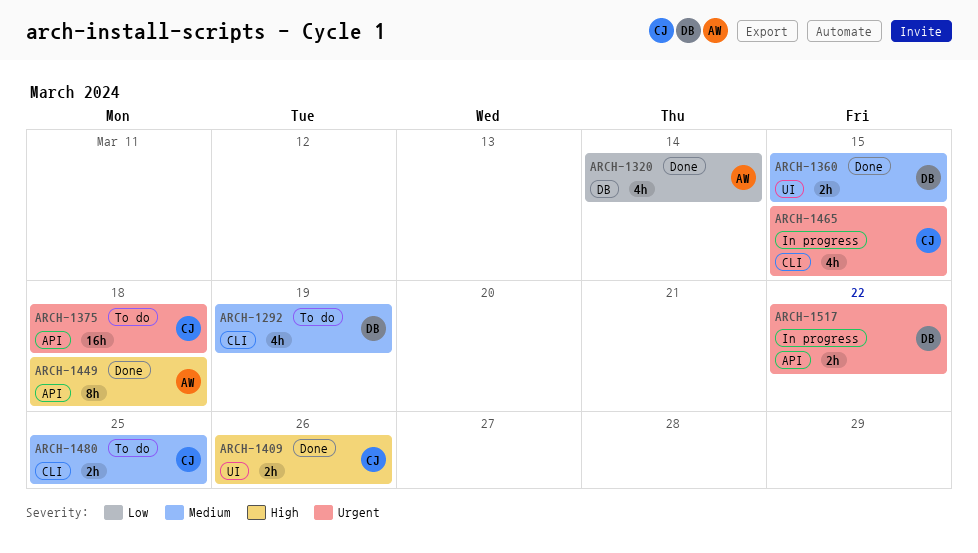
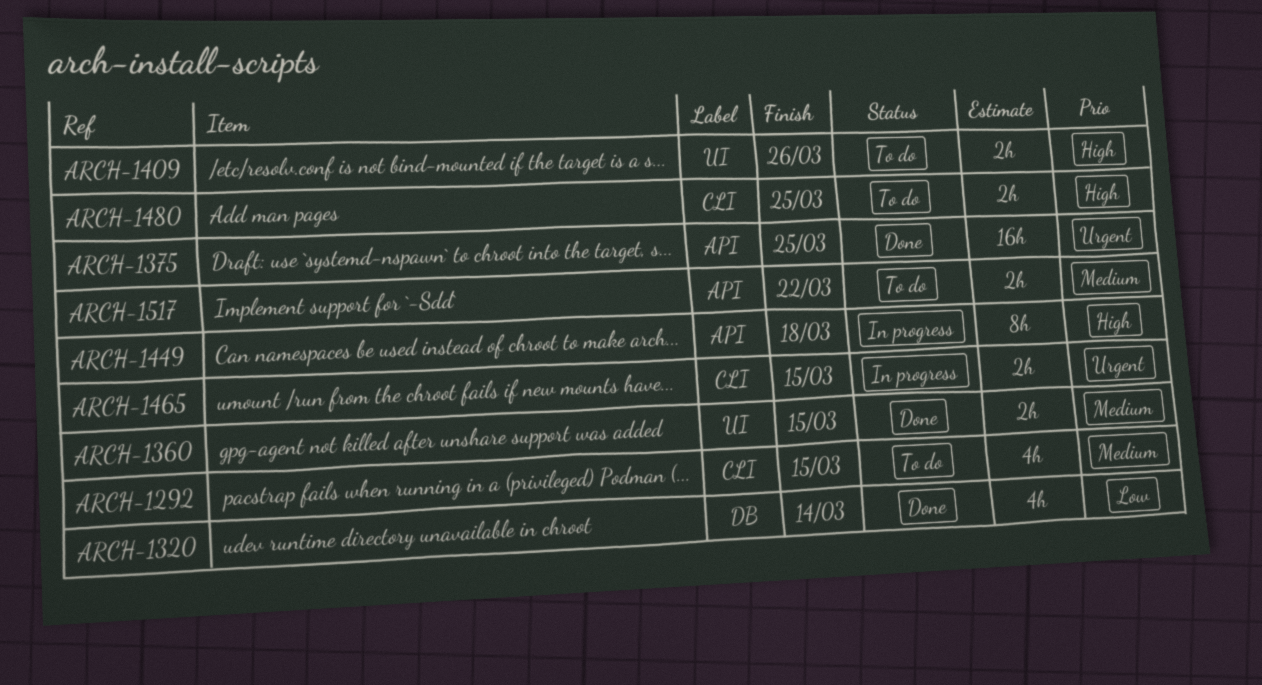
ARCH-1292, due: Mar 19 -> Mar 15
ARCH-1375, status: To do -> Done
ARCH-1375, due: Mar 18 -> Mar 25
ARCH-1409, status: Done -> To do
ARCH-1449, status: Done -> In progress
ARCH-1465, estimate: 4h -> 2h
ARCH-1480, priority: Medium -> High
ARCH-1517, status: In progress -> To do
ARCH-1517, priority: Urgent -> Medium

